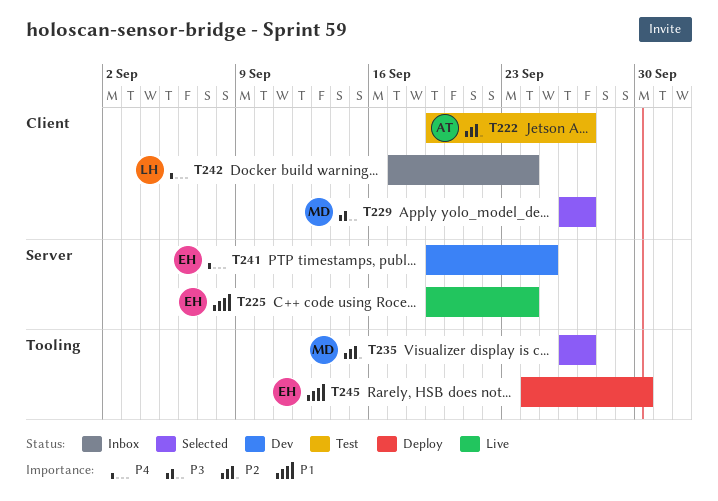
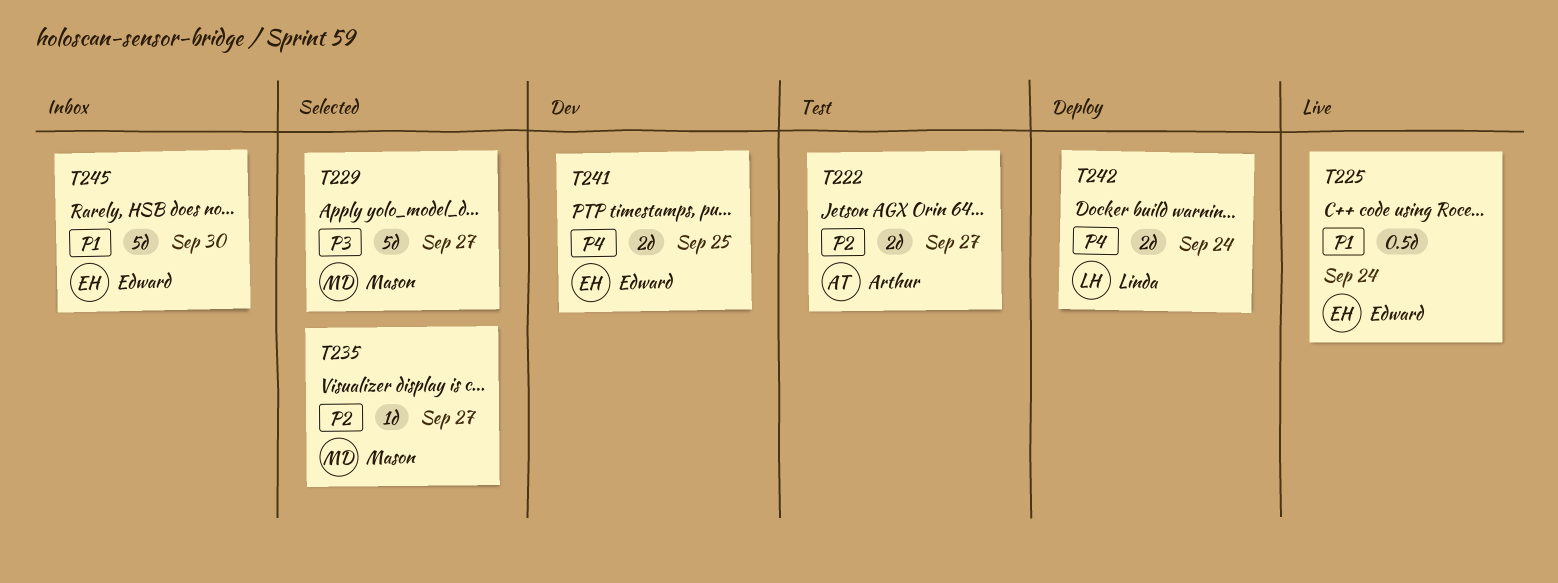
T242, status: Inbox -> Deploy
T245, status: Deploy -> Inbox

